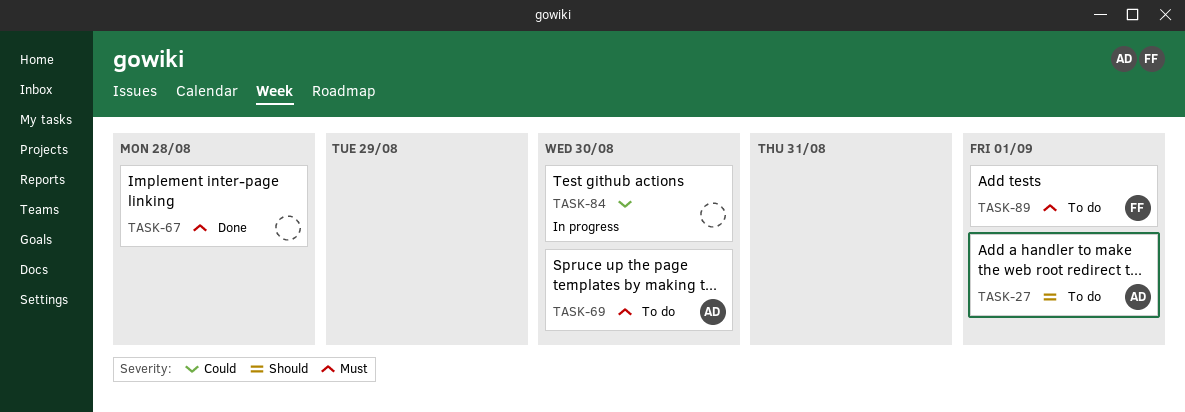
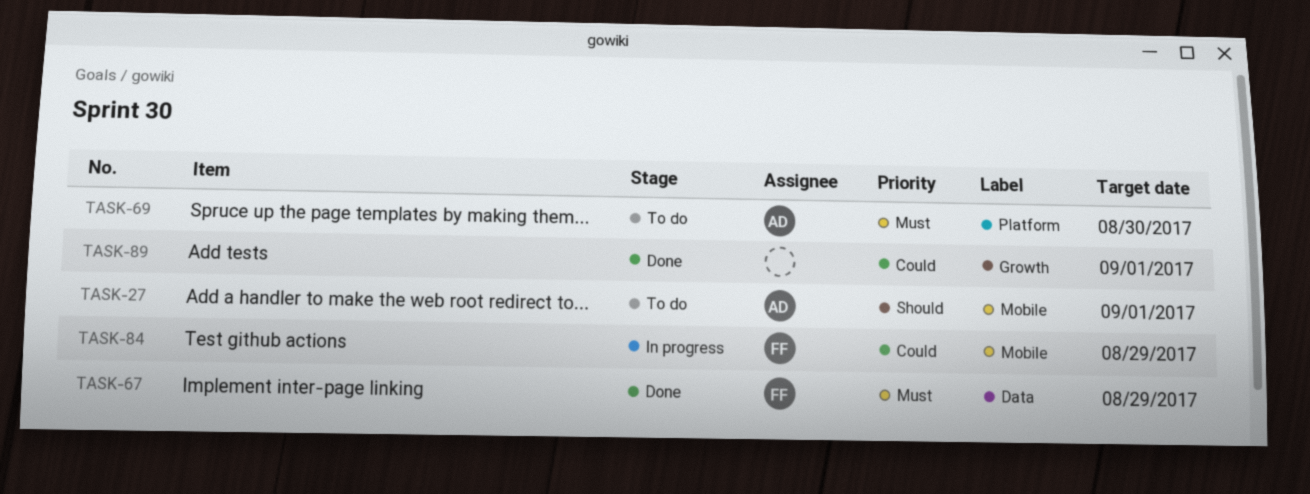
TASK-67, owner: none -> FF
TASK-67, due: Aug 28 -> Aug 29
TASK-84, owner: none -> FF
TASK-84, due: Aug 30 -> Aug 29
TASK-89, status: To do -> Done
TASK-89, owner: FF -> none
TASK-89, priority: Must -> Could

